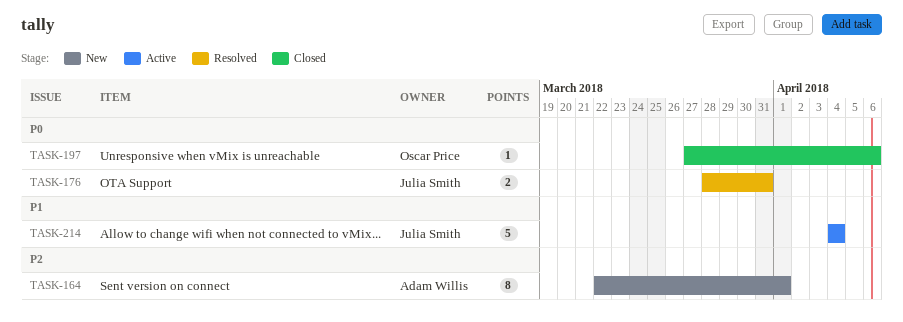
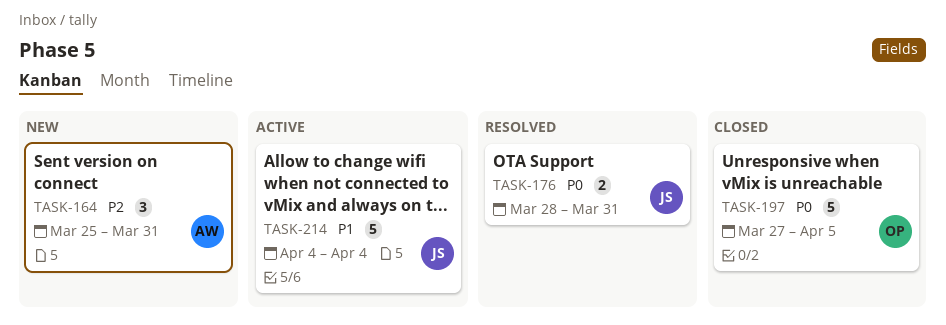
TASK-164, estimate: 8 -> 3
TASK-164, start: Mar 22 -> Mar 25
TASK-164, due: Apr 1 -> Mar 31
TASK-197, estimate: 1 -> 5
TASK-197, due: Apr 6 -> Apr 5

